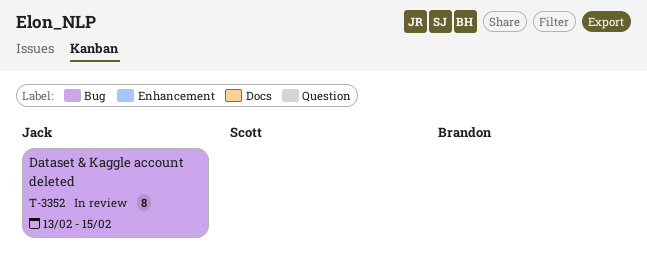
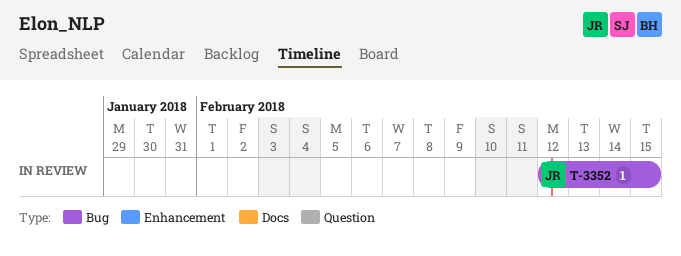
T-3352, estimate: 8 -> 1
T-3352, start: Feb 13 -> Feb 12

